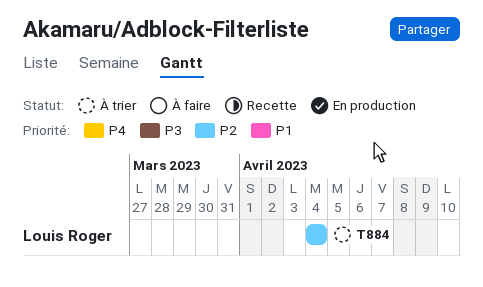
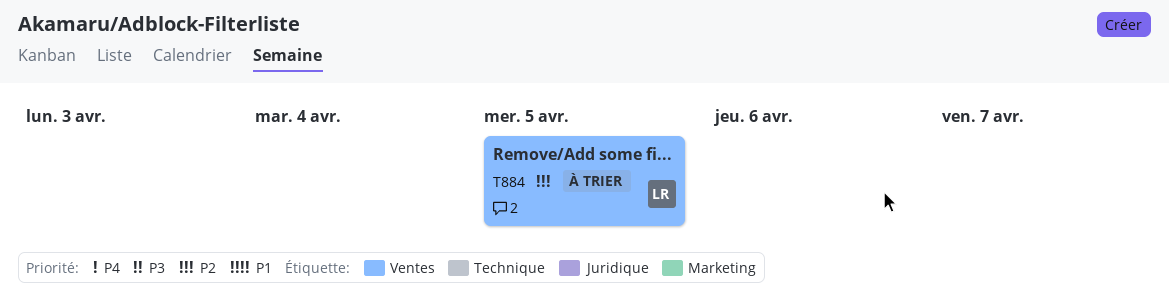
T884, due: Apr 4 -> Apr 5

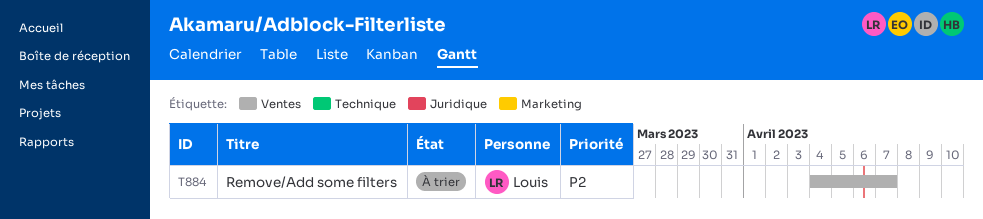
T884, due: Apr 5 -> Apr 7

